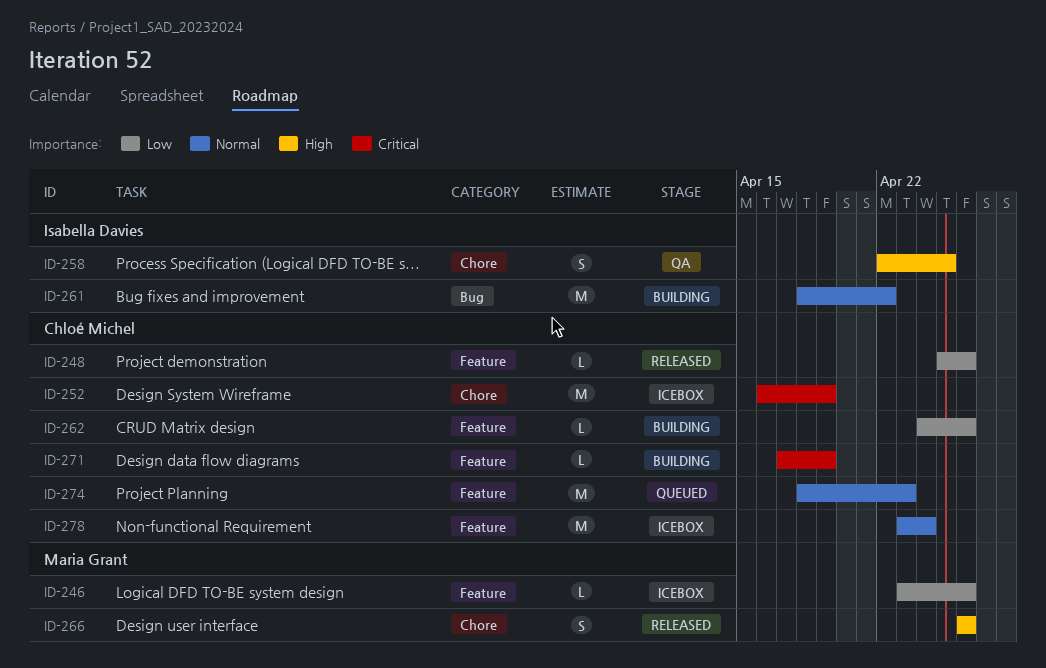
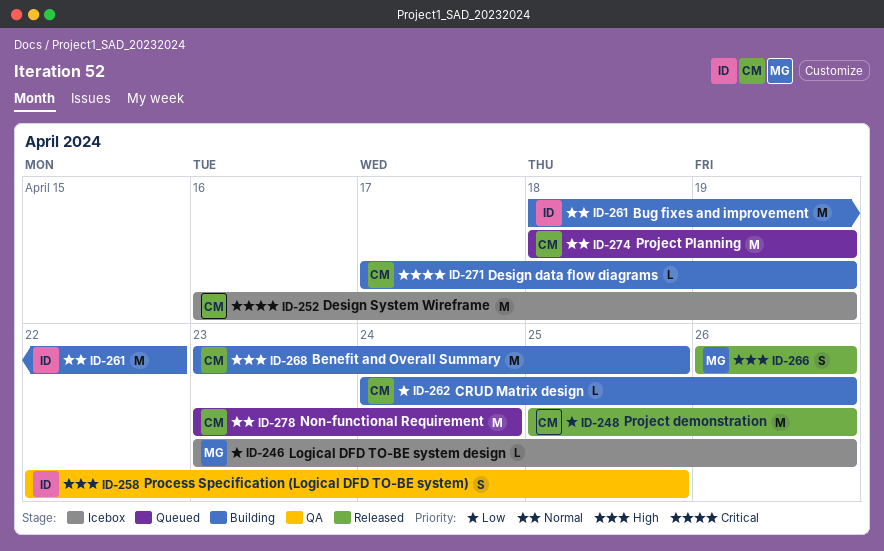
ID-248, estimate: L -> M
ID-268: none -> present
ID-274, due: Apr 23 -> Apr 19
ID-278, status: Icebox -> Queued

